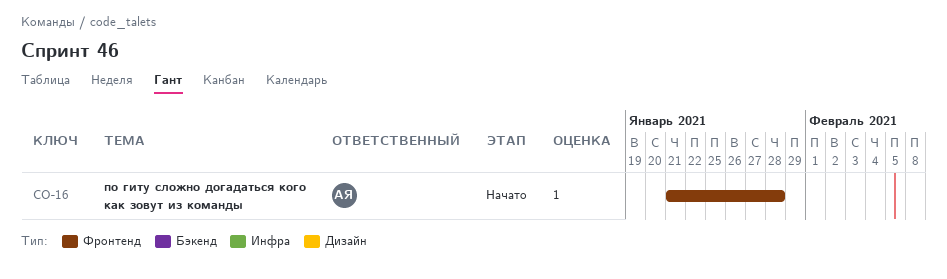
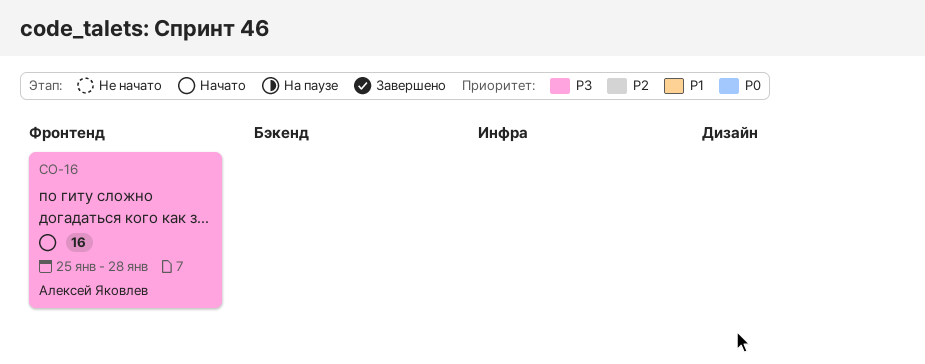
CO-16, estimate: 1 -> 16
CO-16, start: Jan 21 -> Jan 25

